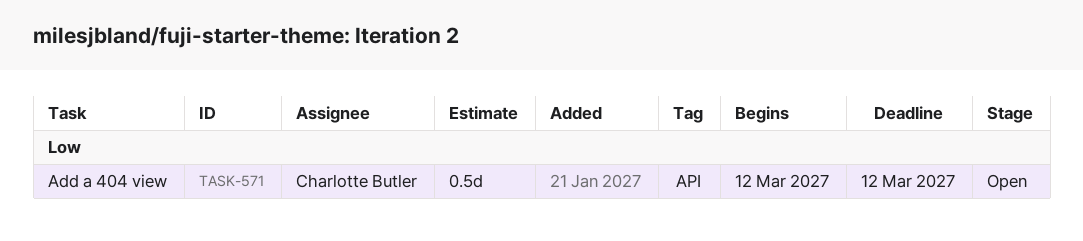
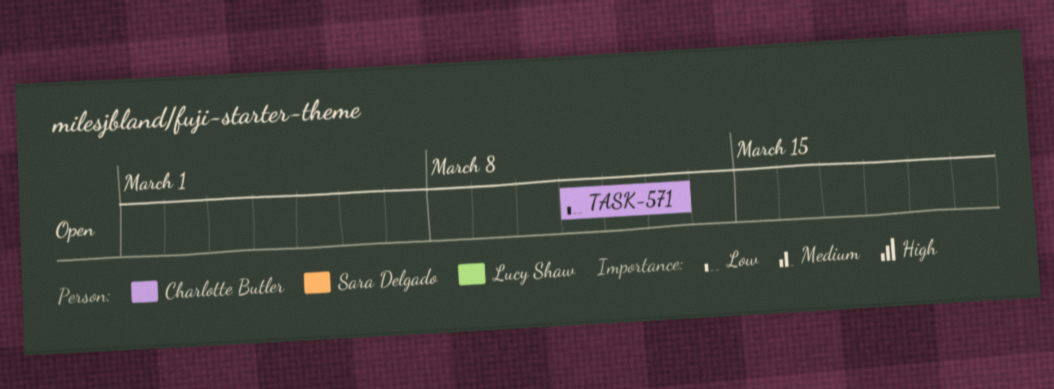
TASK-571, start: Mar 12 -> Mar 11
TASK-571, due: Mar 12 -> Mar 13

